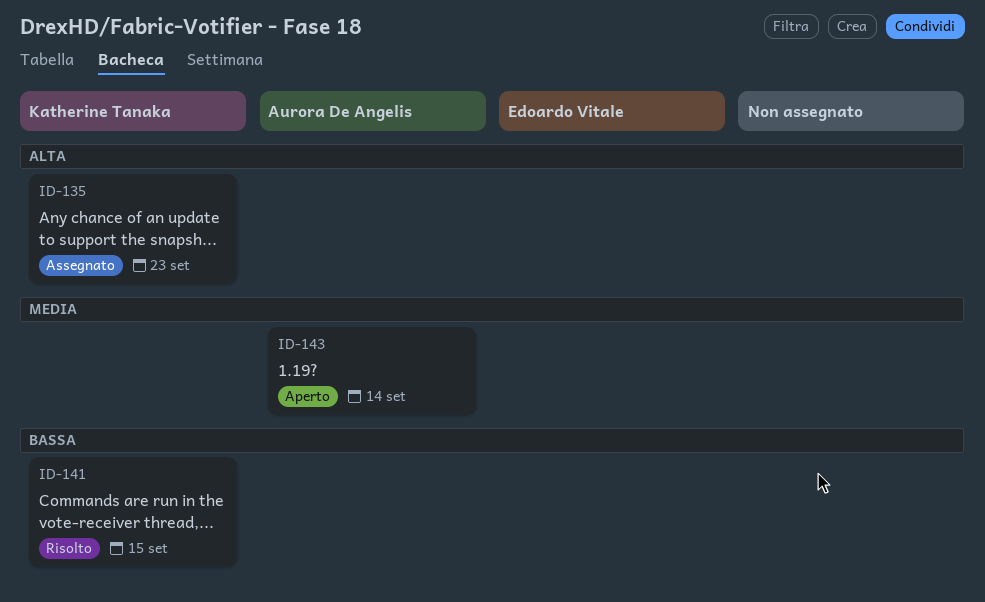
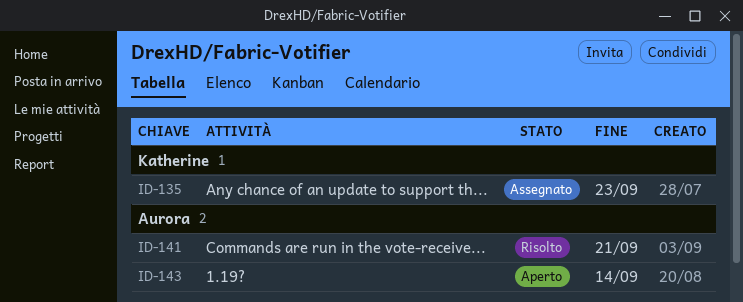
ID-141, owner: Katherine Tanaka -> Aurora De Angelis
ID-141, due: Sep 15 -> Sep 21

